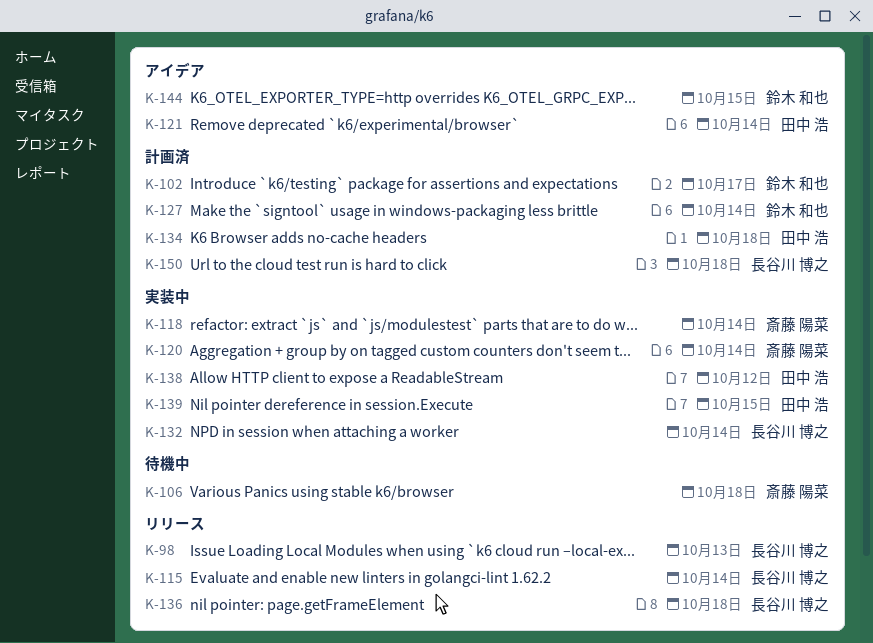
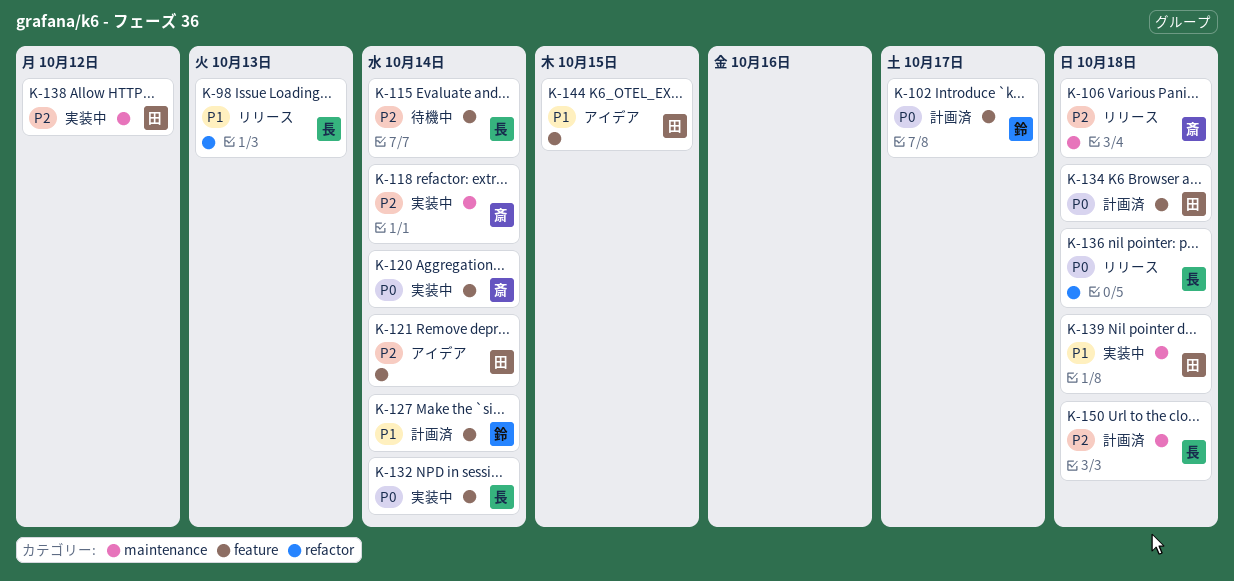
K-106, status: 待機中 -> リリース
K-115, status: リリース -> 待機中
K-139, due: Oct 15 -> Oct 18
K-144, owner: 鈴木 和也 -> 田中 浩

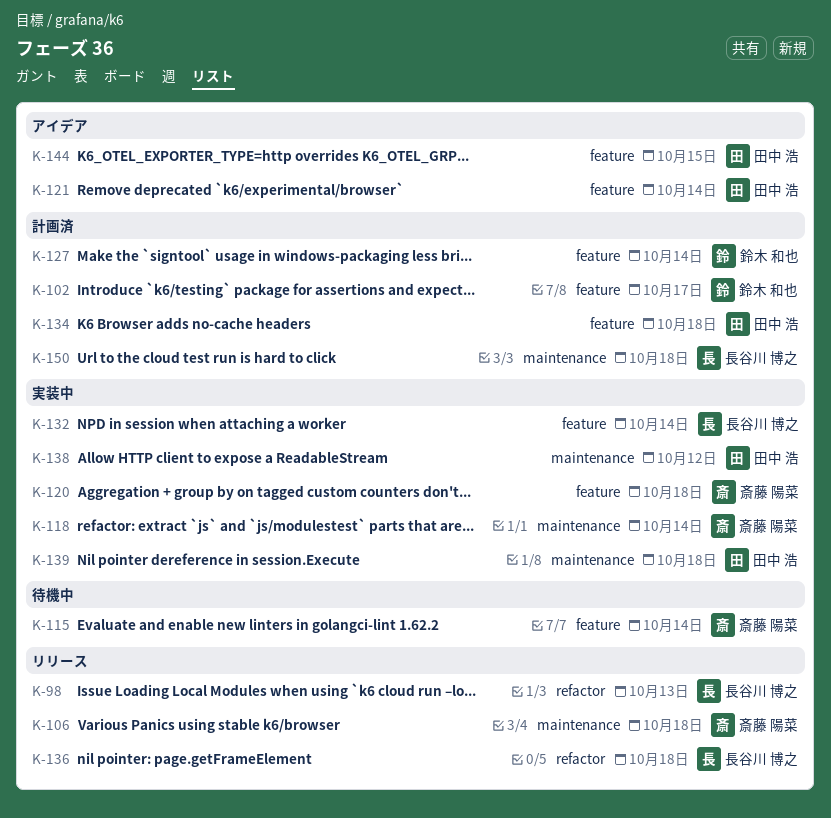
K-115, owner: 長谷川 博之 -> 斎藤 陽菜
K-120, due: Oct 14 -> Oct 18

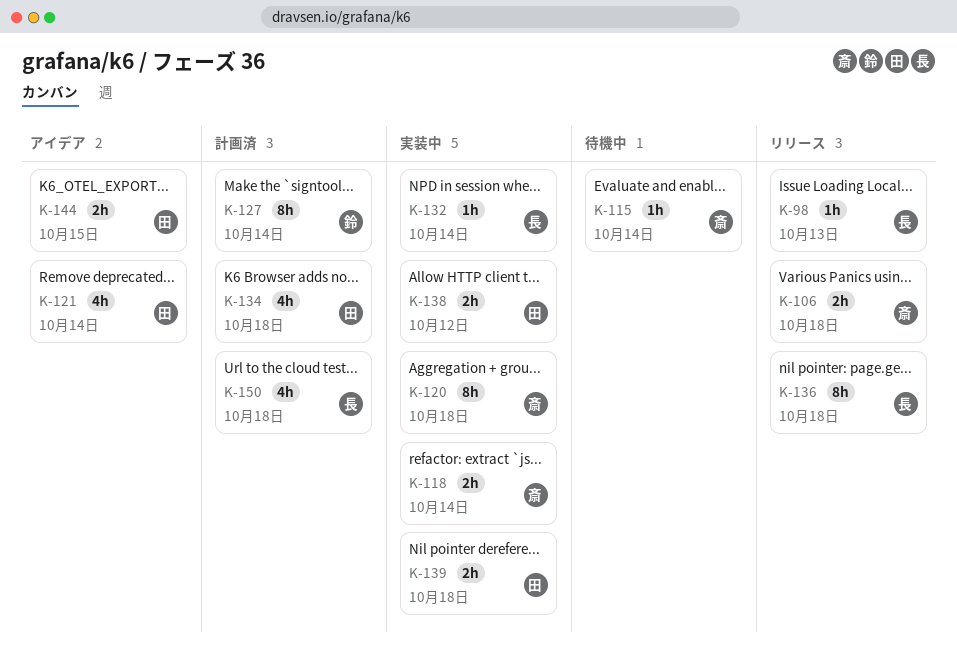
K-102: present -> none

